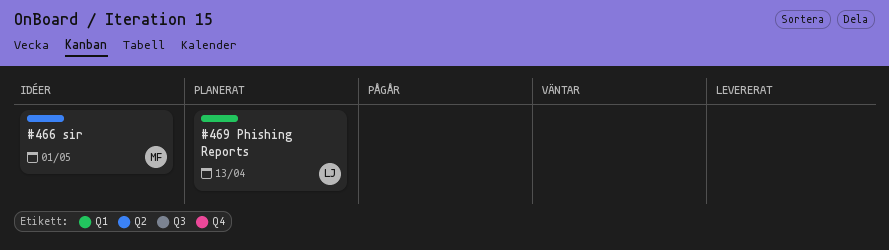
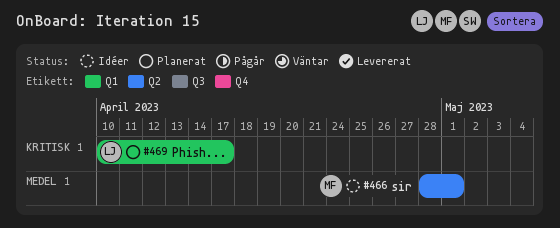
#469, due: Apr 13 -> Apr 17

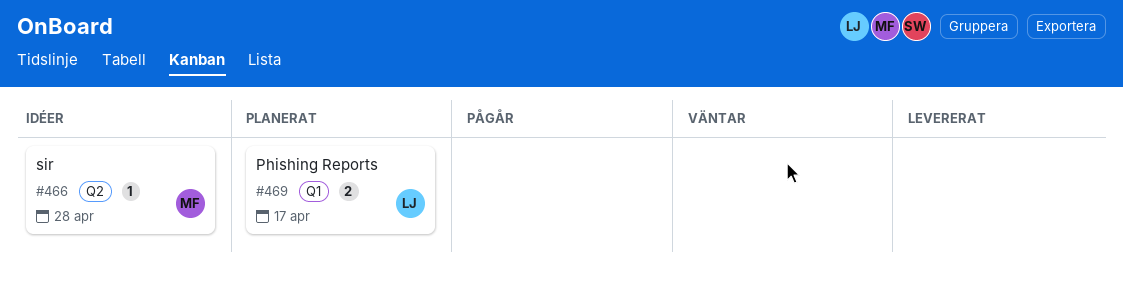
#466, due: May 1 -> Apr 28

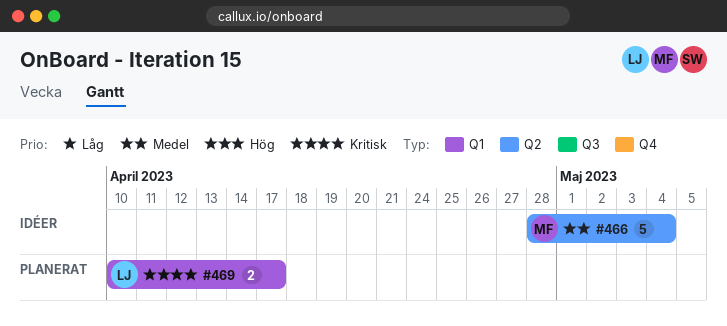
#466, estimate: 1 -> 5
#466, due: Apr 28 -> May 4

